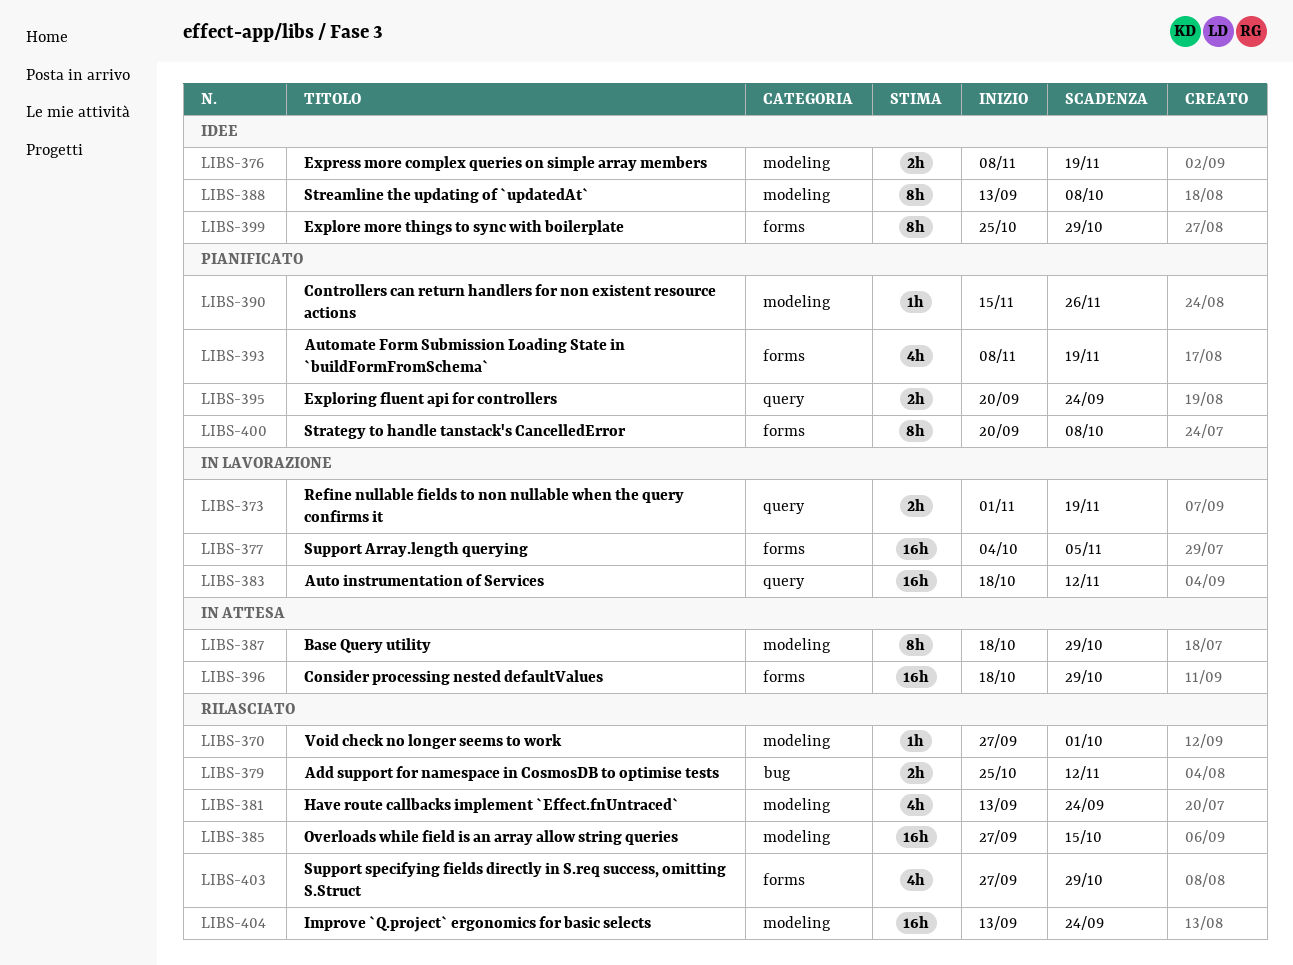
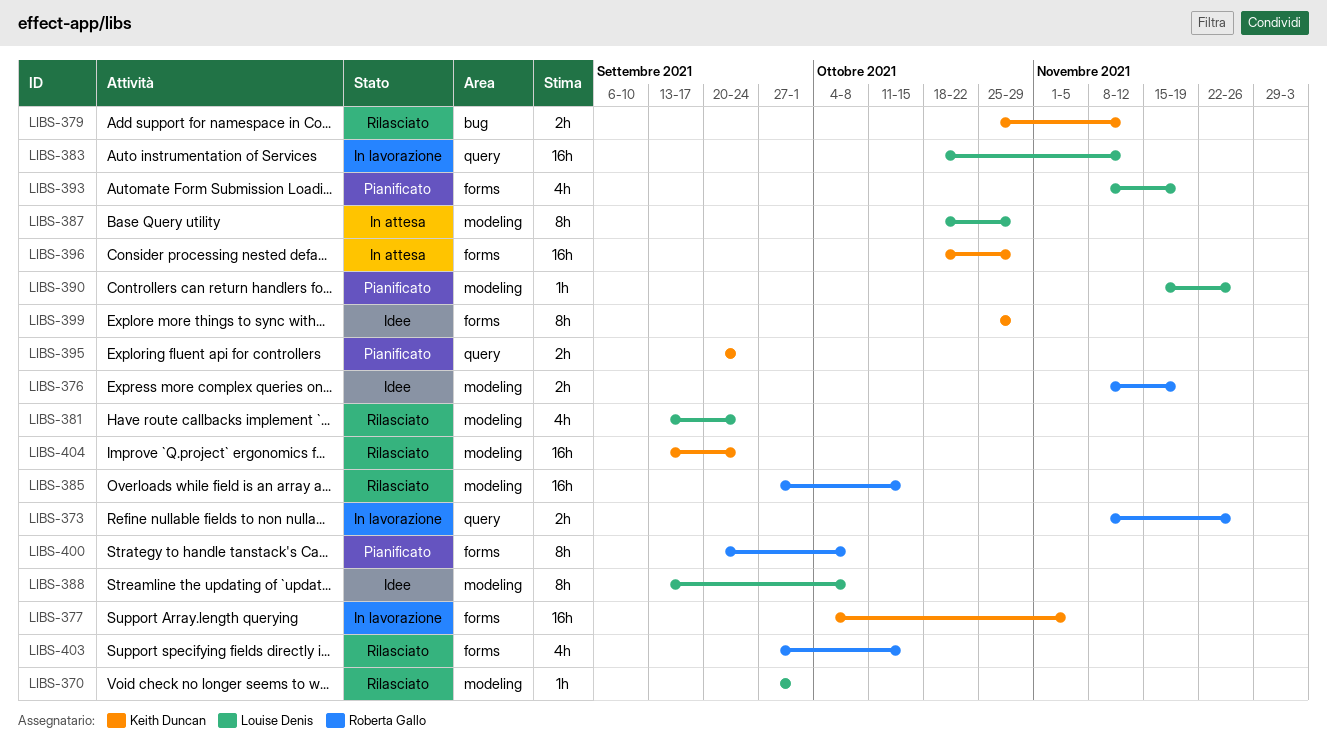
LIBS-373, start: Nov 1 -> Nov 8
LIBS-373, due: Nov 19 -> Nov 26
LIBS-403, due: Oct 29 -> Oct 15

